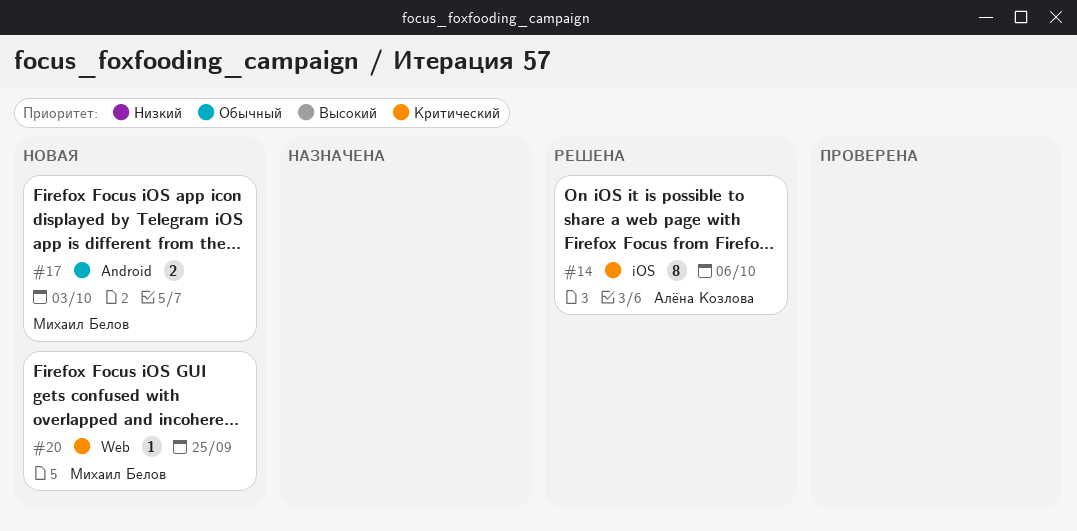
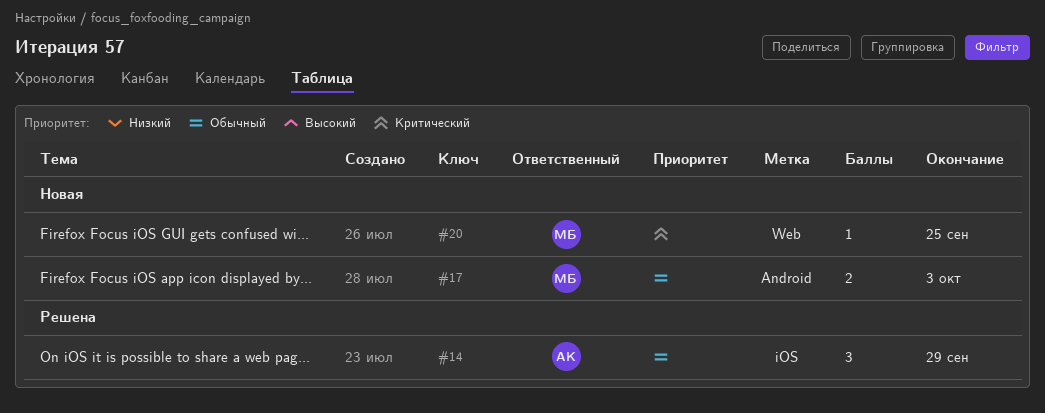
#14, priority: Критический -> Обычный
#14, estimate: 8 -> 3
#14, due: Oct 6 -> Sep 29

